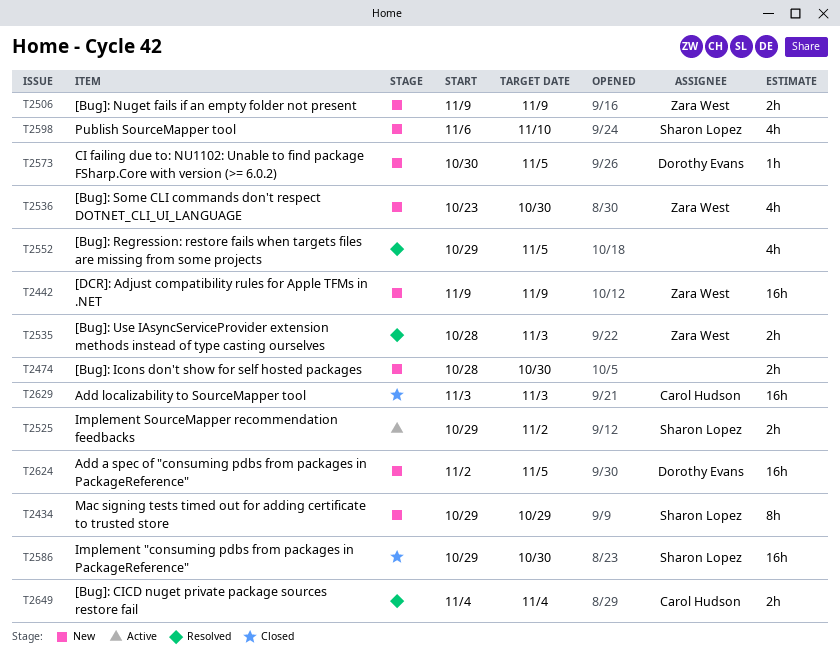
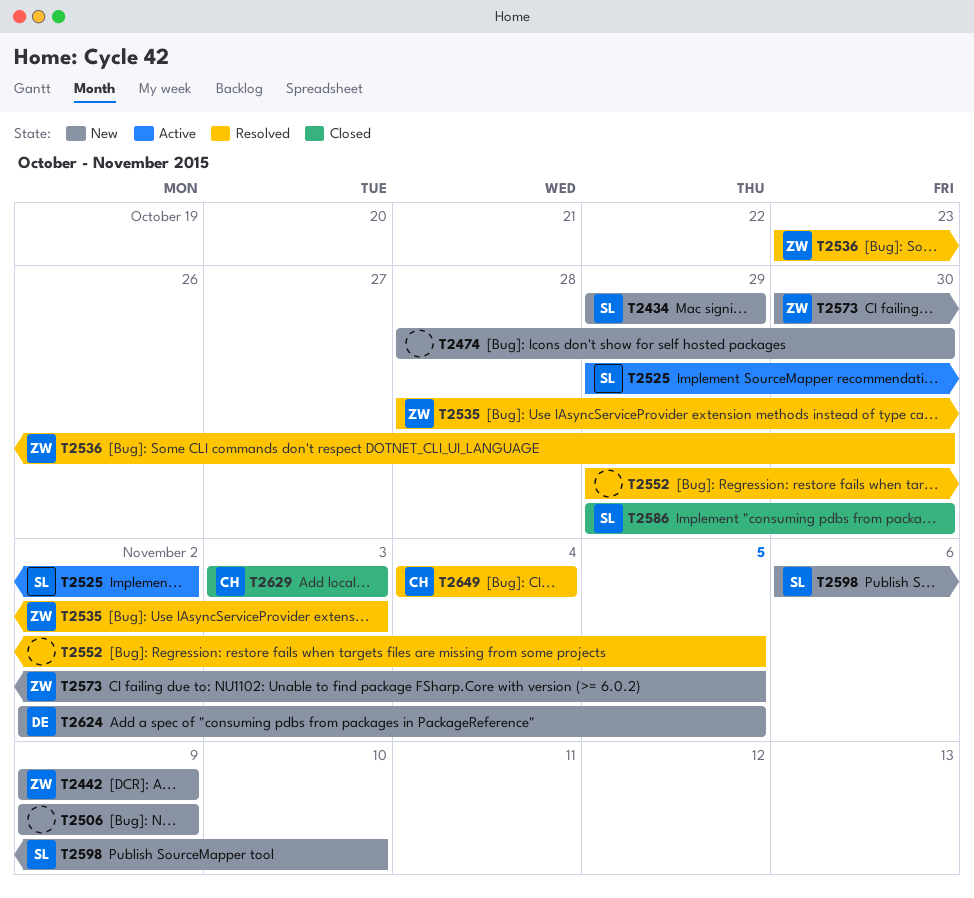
T2506, owner: Zara West -> none
T2536, status: New -> Resolved
T2573, owner: Dorothy Evans -> Zara West

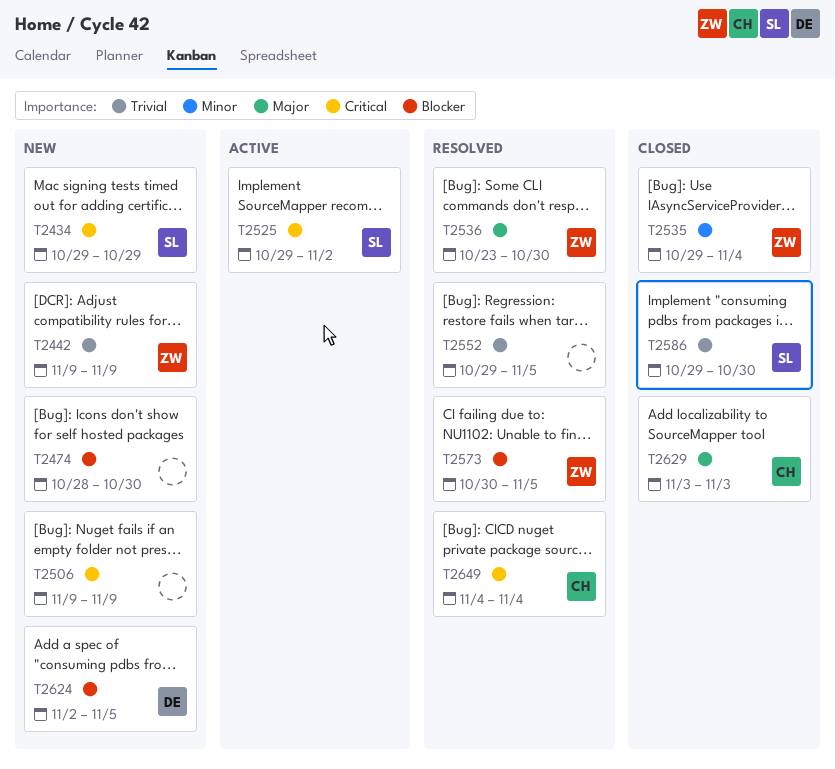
T2535, status: Resolved -> Closed
T2535, start: Oct 28 -> Oct 29
T2535, due: Nov 3 -> Nov 4
T2573, status: New -> Resolved
T2598: present -> none

